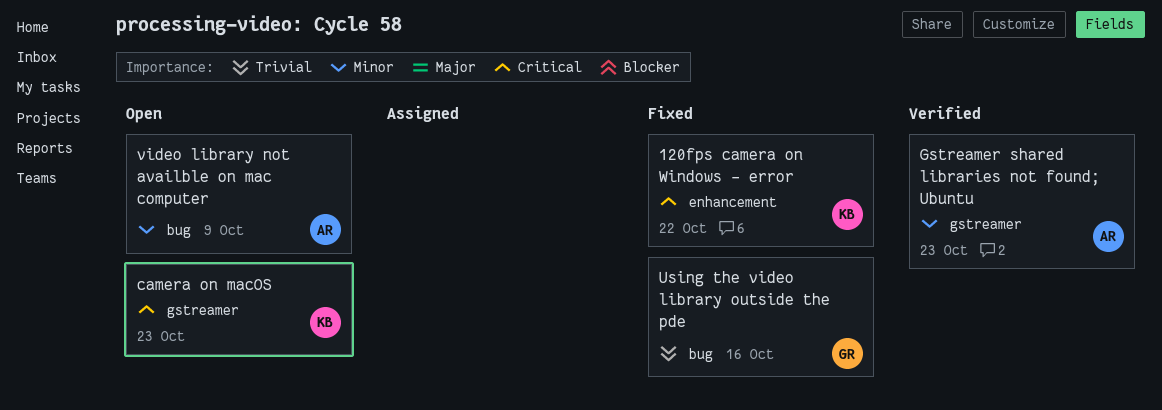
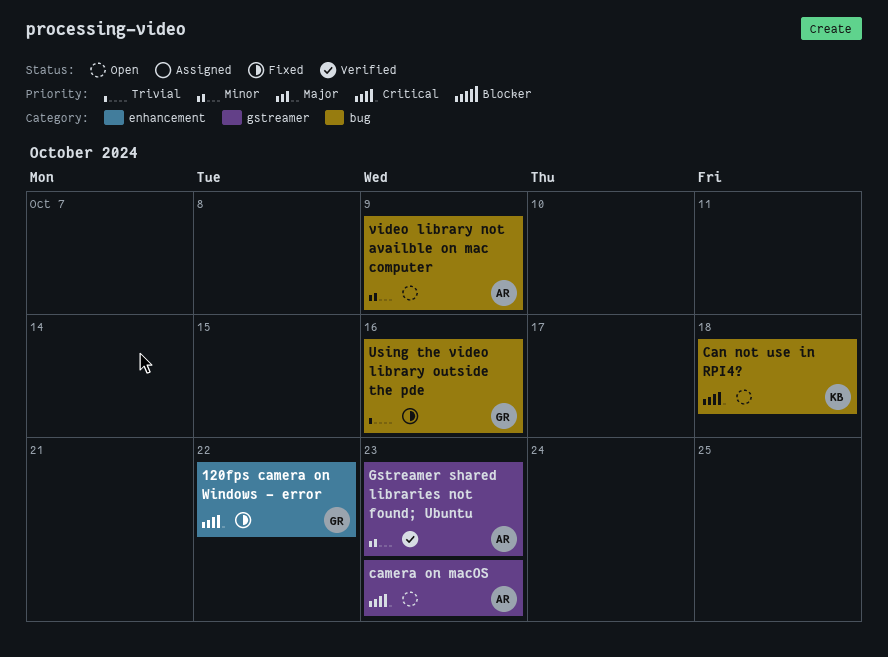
120fps camera on Windows - error, owner: KB -> GR
camera on macOS, owner: KB -> AR
Can not use in RPI4?: none -> present

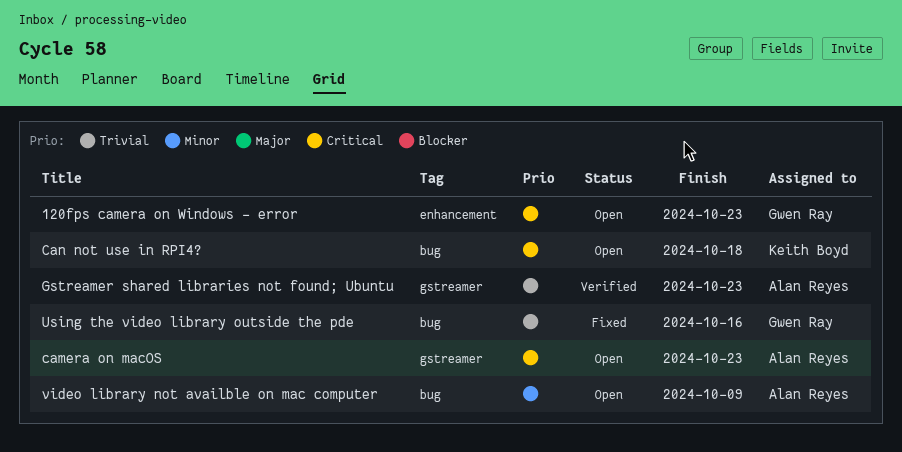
120fps camera on Windows - error, status: Fixed -> Open
120fps camera on Windows - error, due: Oct 22 -> Oct 23
Gstreamer shared libraries not found; Ubuntu, priority: Minor -> Trivial

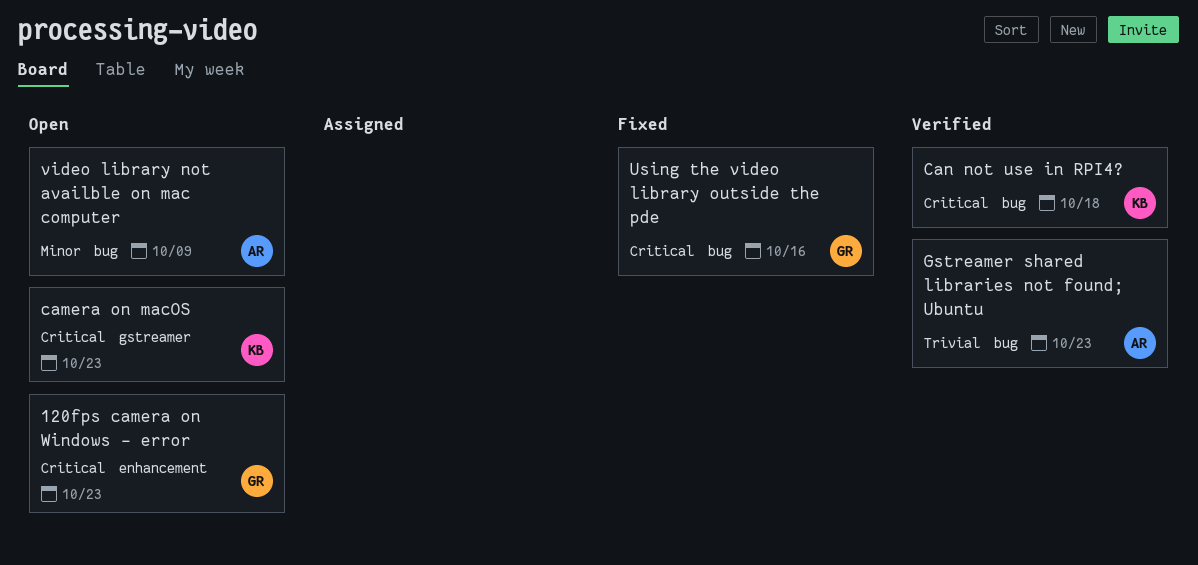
camera on macOS, owner: Alan Reyes -> Keith Boyd
Can not use in RPI4?, status: Open -> Verified
Gstreamer shared libraries not found; Ubuntu, label: gstreamer -> bug
Using the video library outside the pde, priority: Trivial -> Critical

